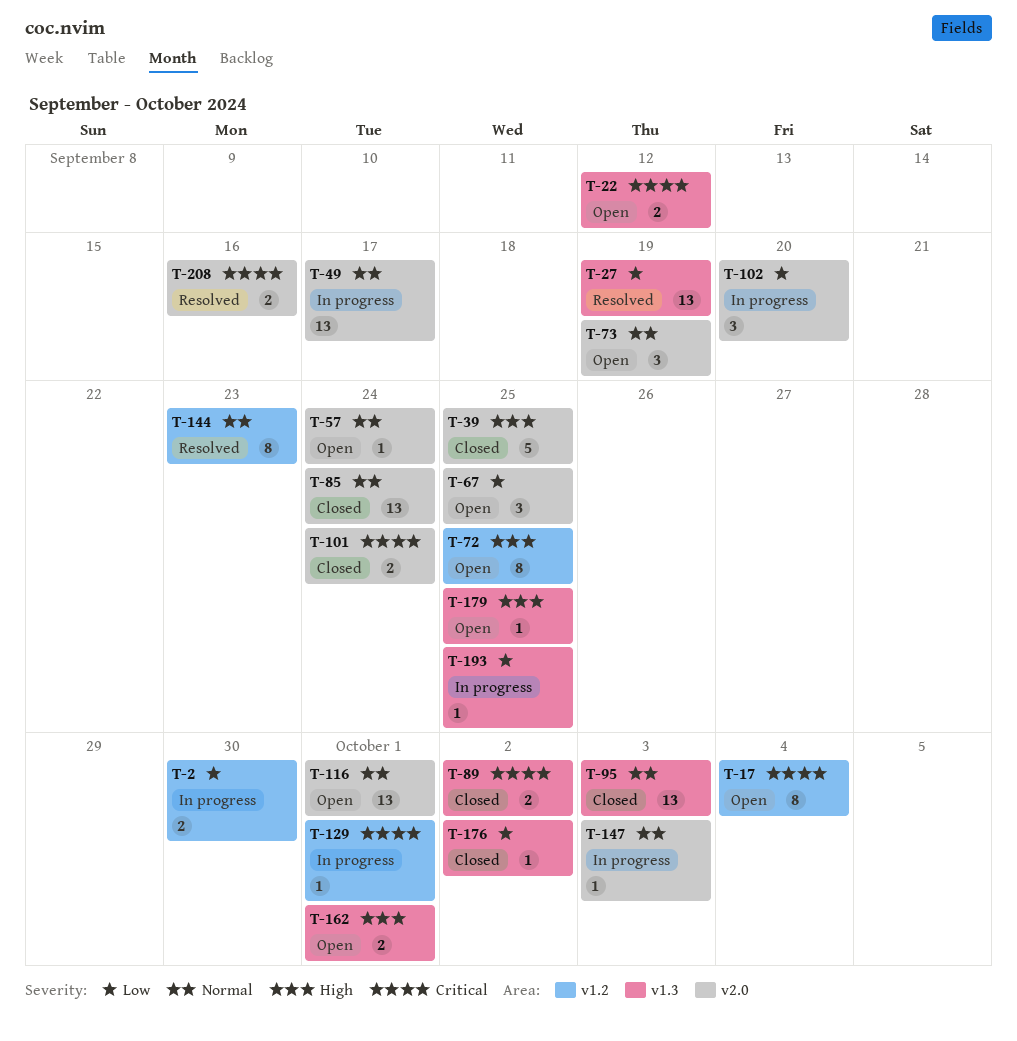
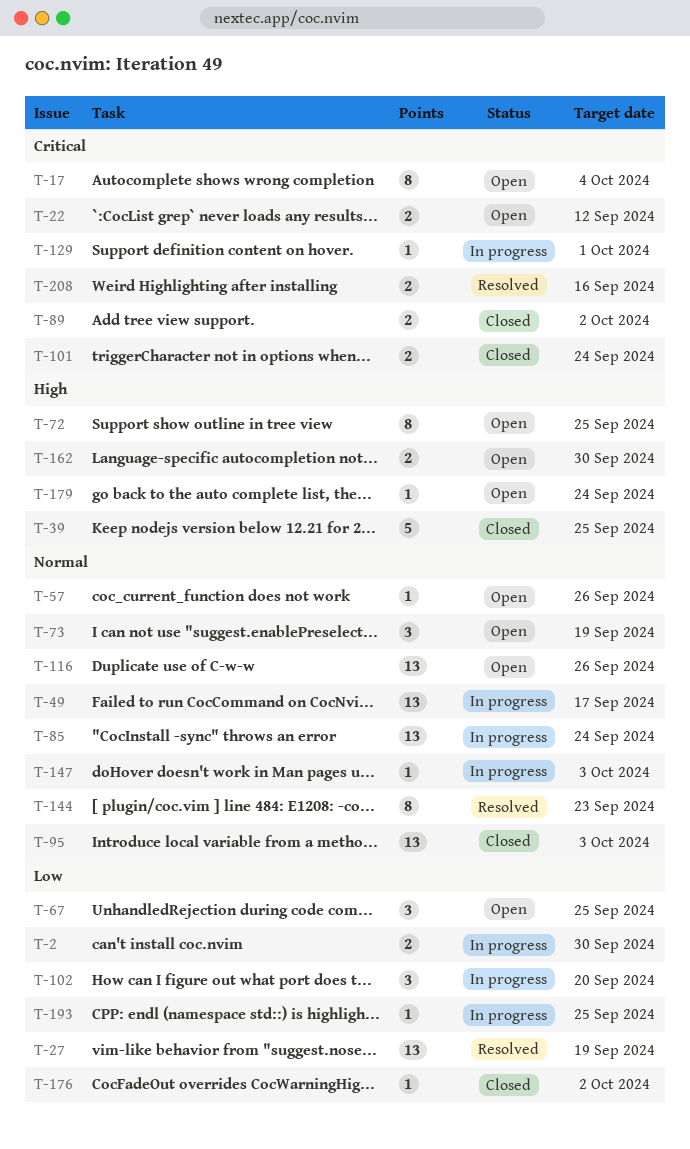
T-57, due: Sep 24 -> Sep 26
T-85, status: Closed -> In progress
T-116, due: Oct 1 -> Sep 26
T-162, due: Oct 1 -> Sep 30
T-179, due: Sep 25 -> Sep 24

